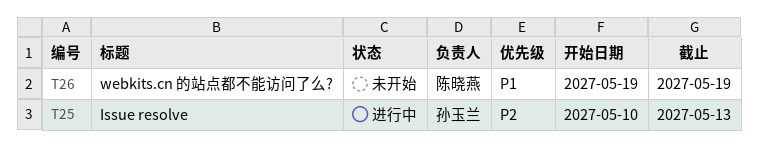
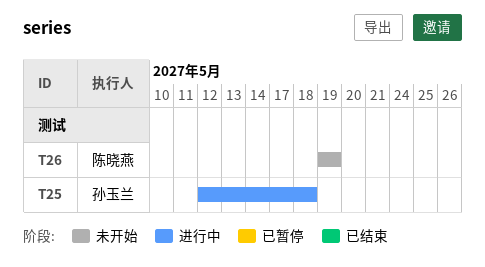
T25, start: May 10 -> May 12
T25, due: May 13 -> May 18

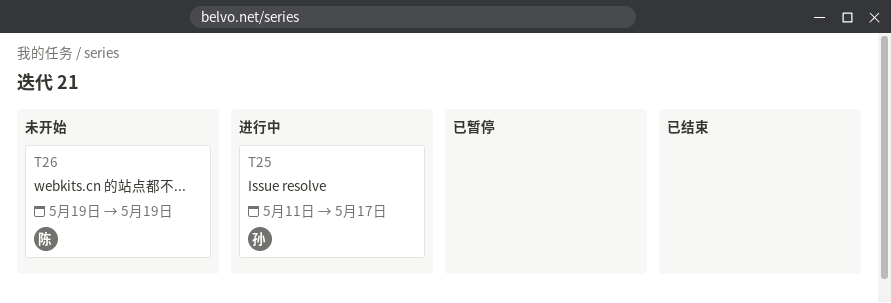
T25, start: May 12 -> May 11
T25, due: May 18 -> May 17

